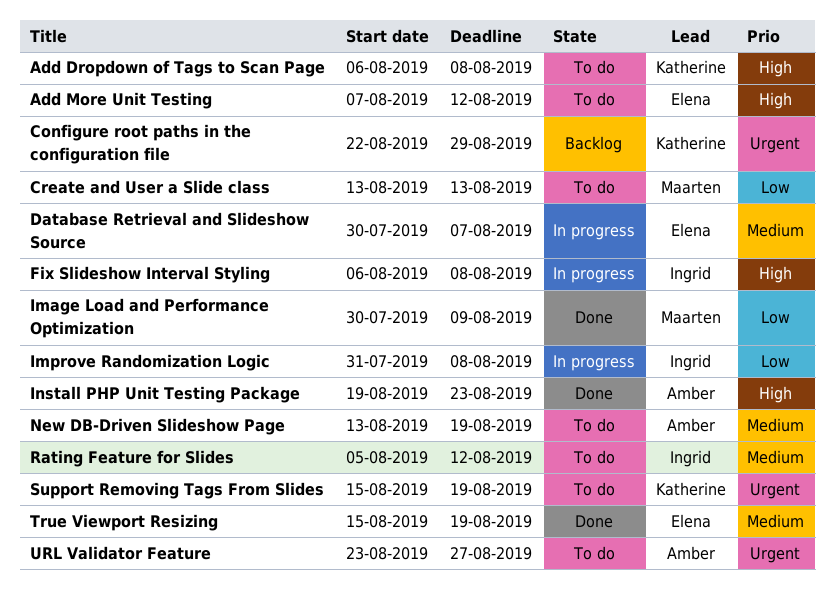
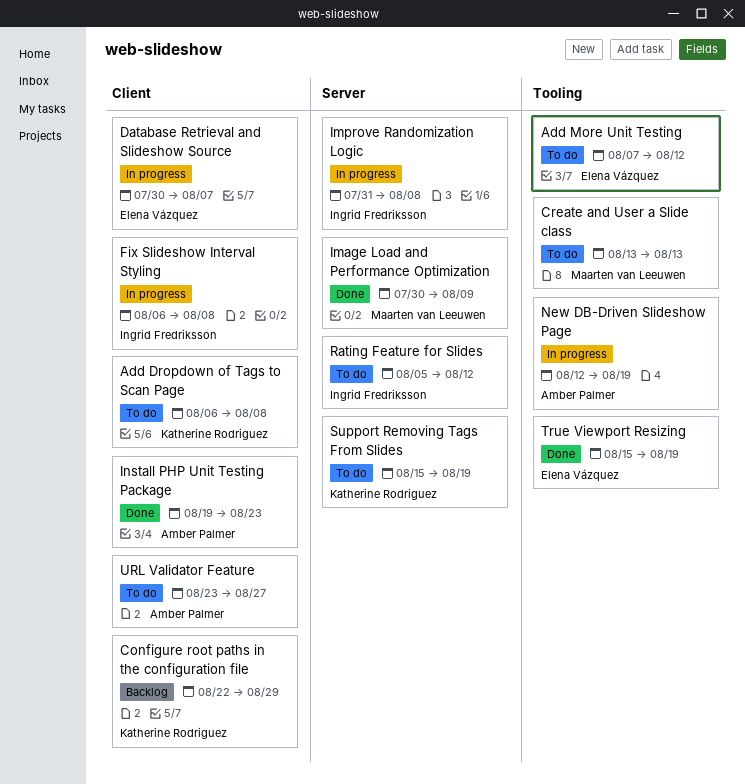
New DB-Driven Slideshow Page, status: To do -> In progress
New DB-Driven Slideshow Page, start: Aug 13 -> Aug 12

